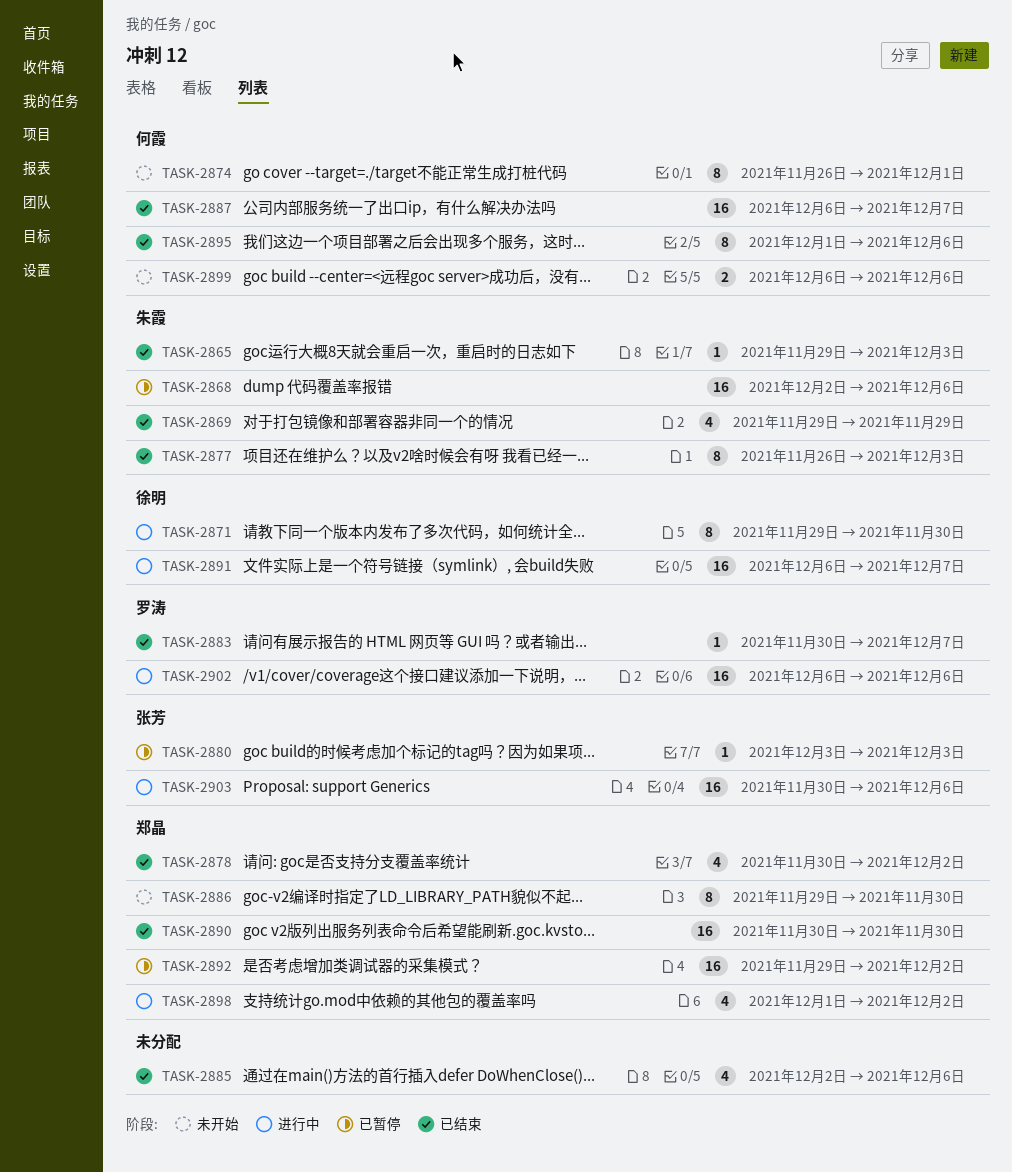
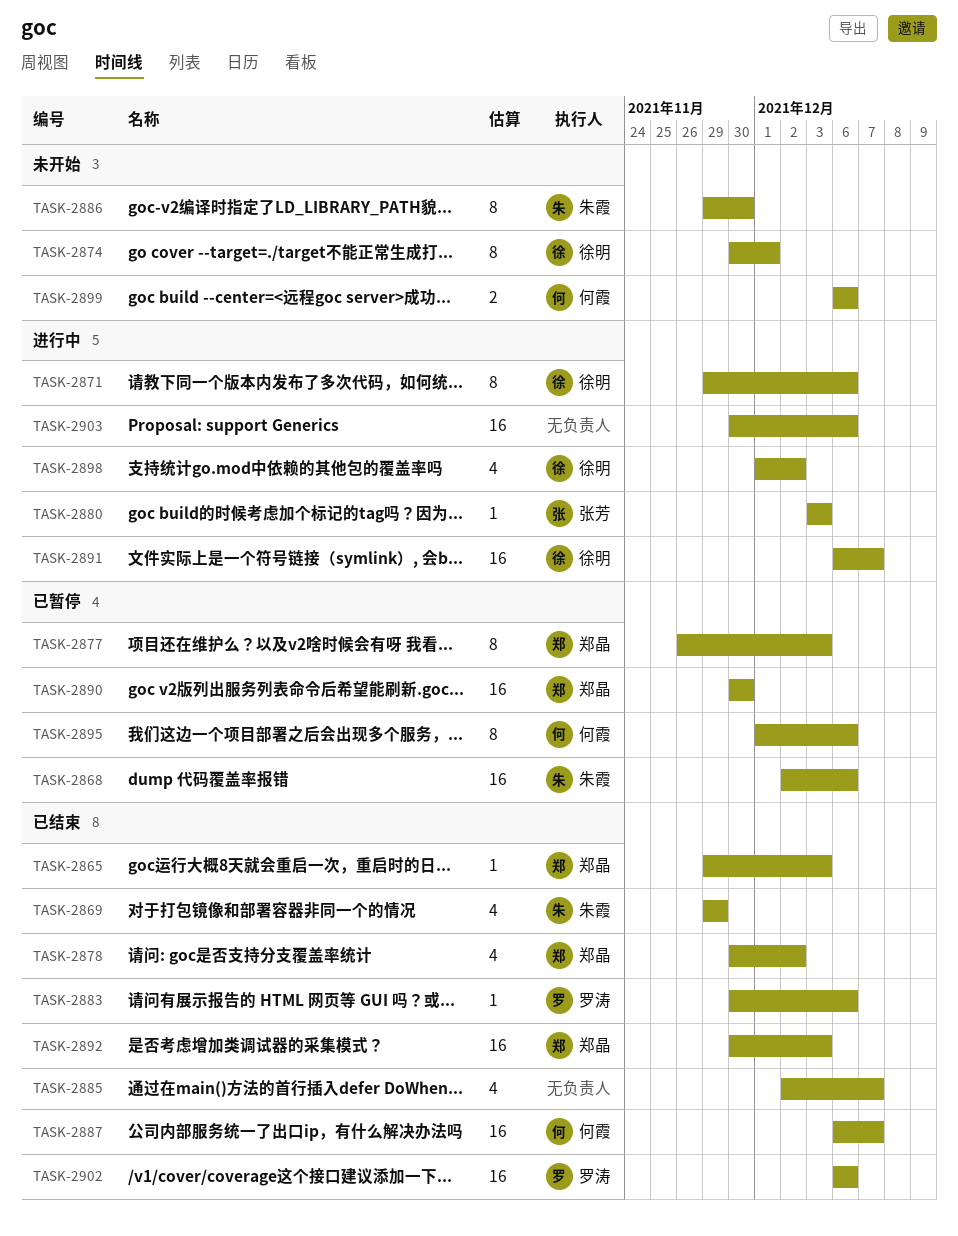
TASK-2865, owner: 朱霞 -> 郑晶
TASK-2871, due: Nov 30 -> Dec 6
TASK-2874, owner: 何霞 -> 徐明
TASK-2874, start: Nov 26 -> Nov 30
TASK-2877, status: 已结束 -> 已暂停
TASK-2877, owner: 朱霞 -> 郑晶
TASK-2880, status: 已暂停 -> 进行中
TASK-2883, due: Dec 7 -> Dec 6
TASK-2885, due: Dec 6 -> Dec 7
TASK-2886, owner: 郑晶 -> 朱霞
TASK-2890, status: 已结束 -> 已暂停
TASK-2892, status: 已暂停 -> 已结束
TASK-2892, start: Nov 29 -> Nov 30
TASK-2892, due: Dec 2 -> Dec 3
TASK-2895, status: 已结束 -> 已暂停
TASK-2898, owner: 郑晶 -> 徐明
TASK-2902, status: 进行中 -> 已结束
TASK-2903, owner: 张芳 -> none

